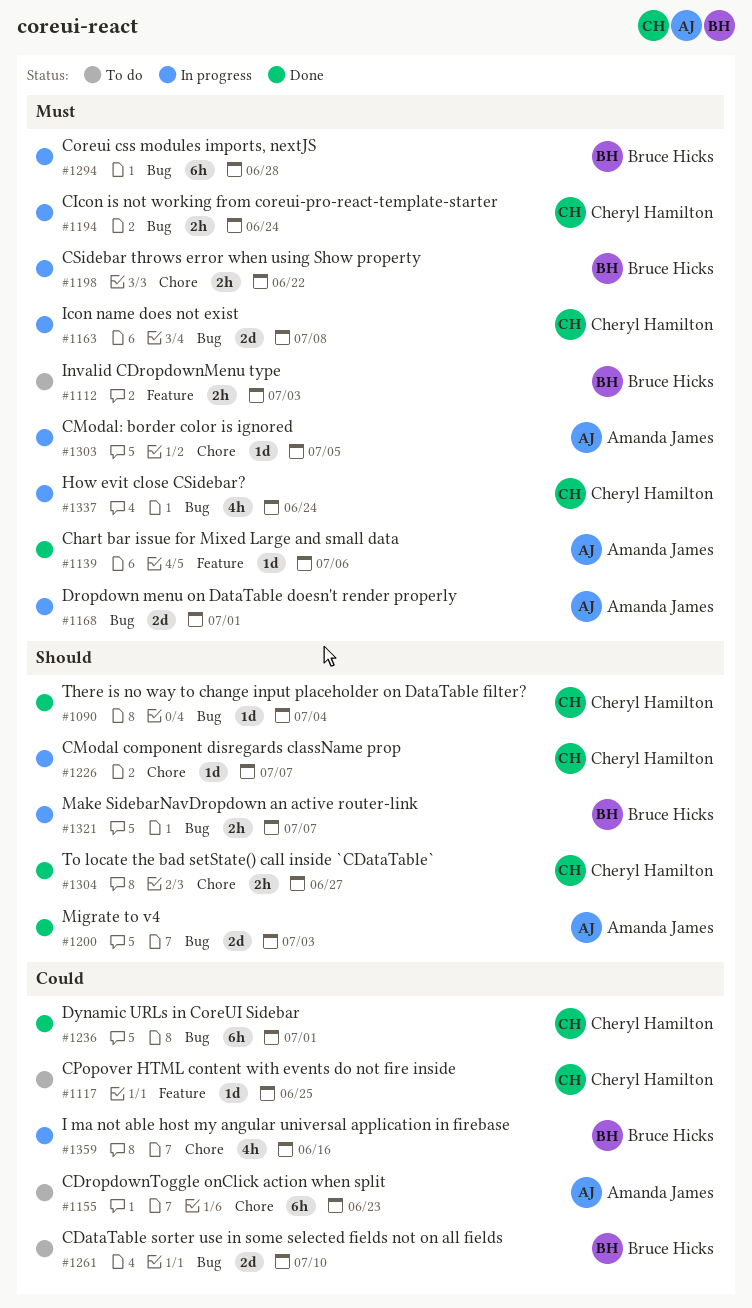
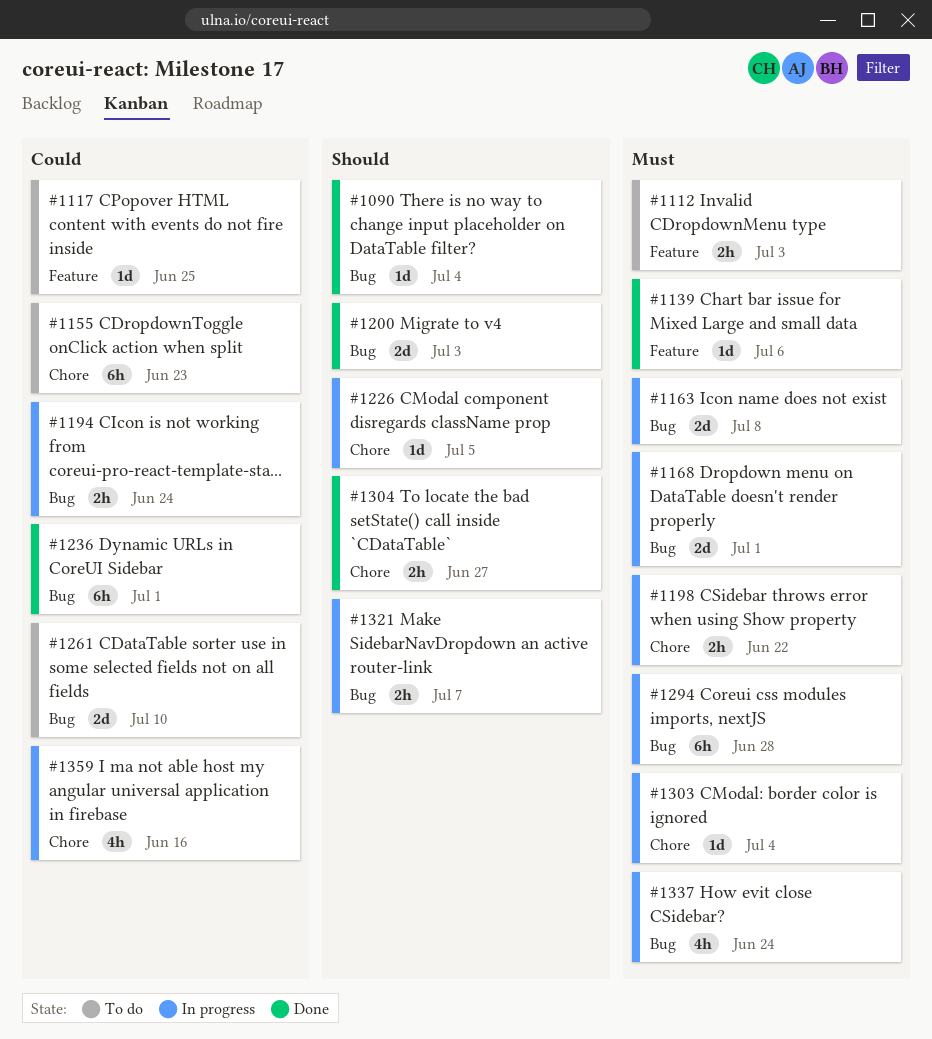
#1194, priority: Must -> Could
#1226, due: Jul 7 -> Jul 5
#1303, due: Jul 5 -> Jul 4

